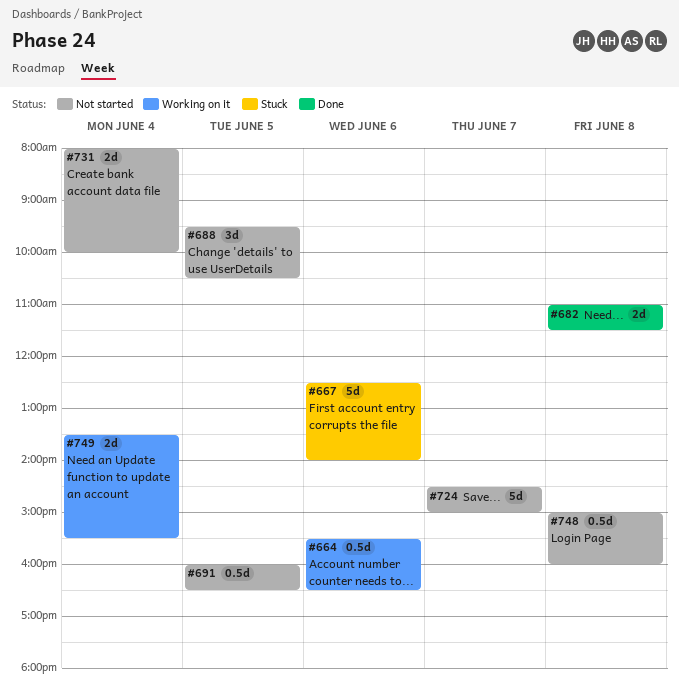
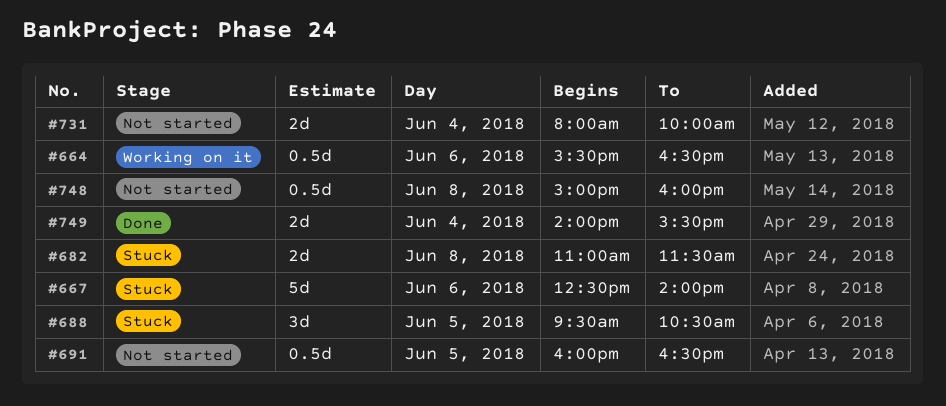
#682, status: Done -> Stuck
#688, status: Not started -> Stuck
#724: present -> none
#749, status: Working on it -> Done
#749, begins: 13:30 -> 14:00

